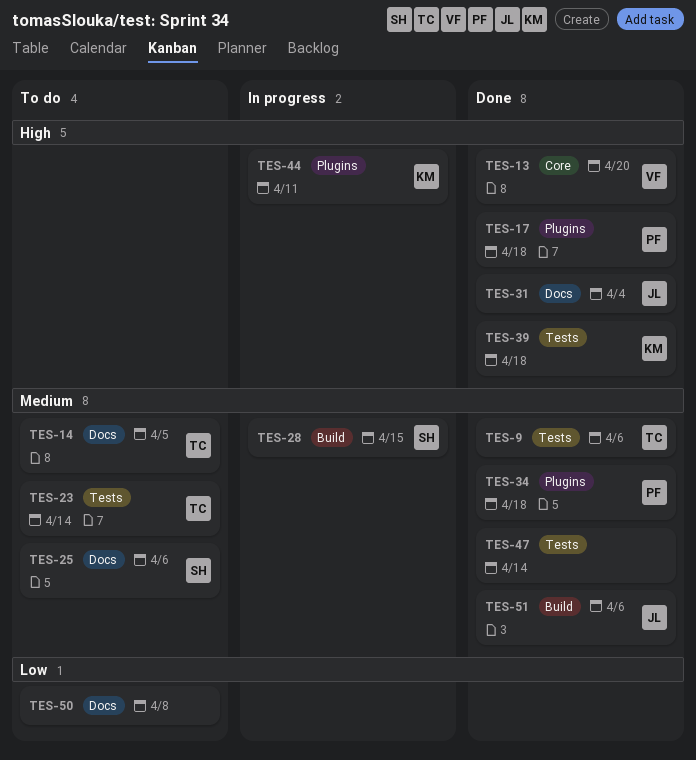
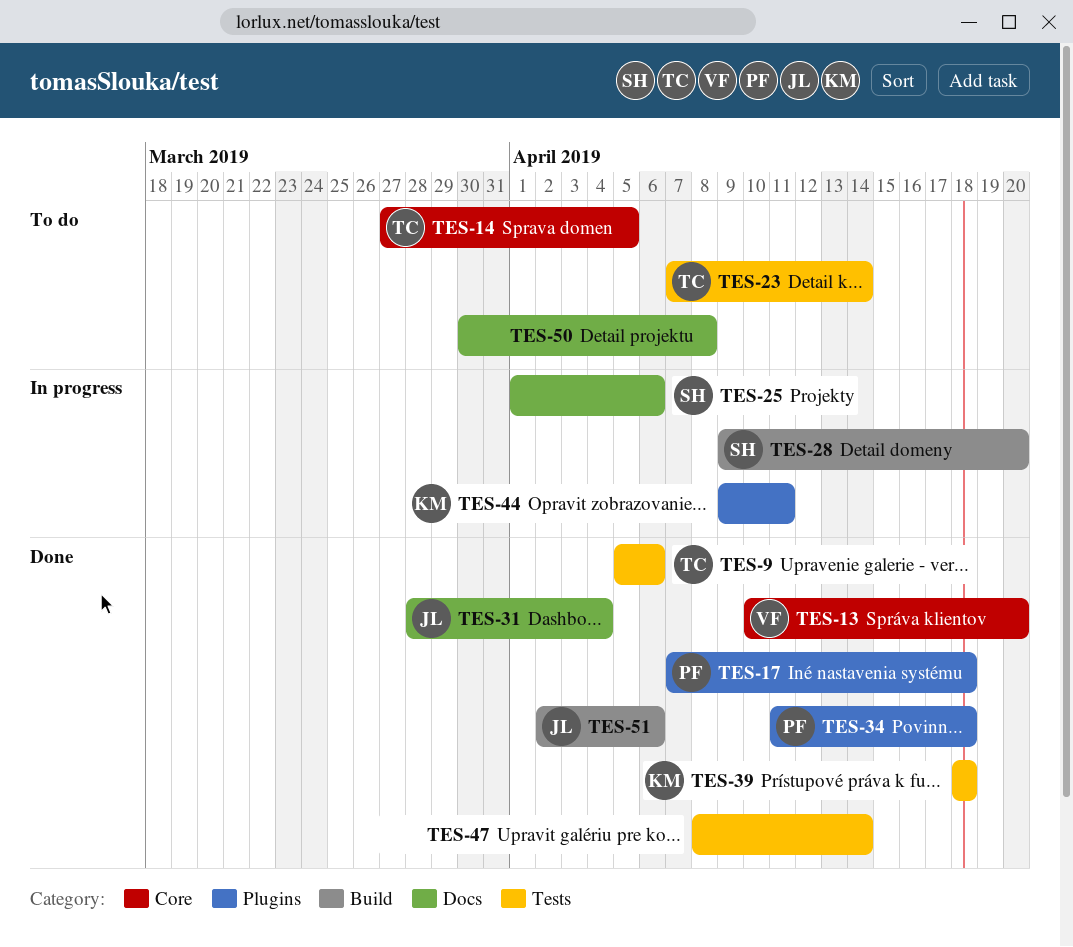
TES-14, label: Docs -> Core
TES-25, status: To do -> In progress
TES-28, due: Apr 15 -> Apr 20

